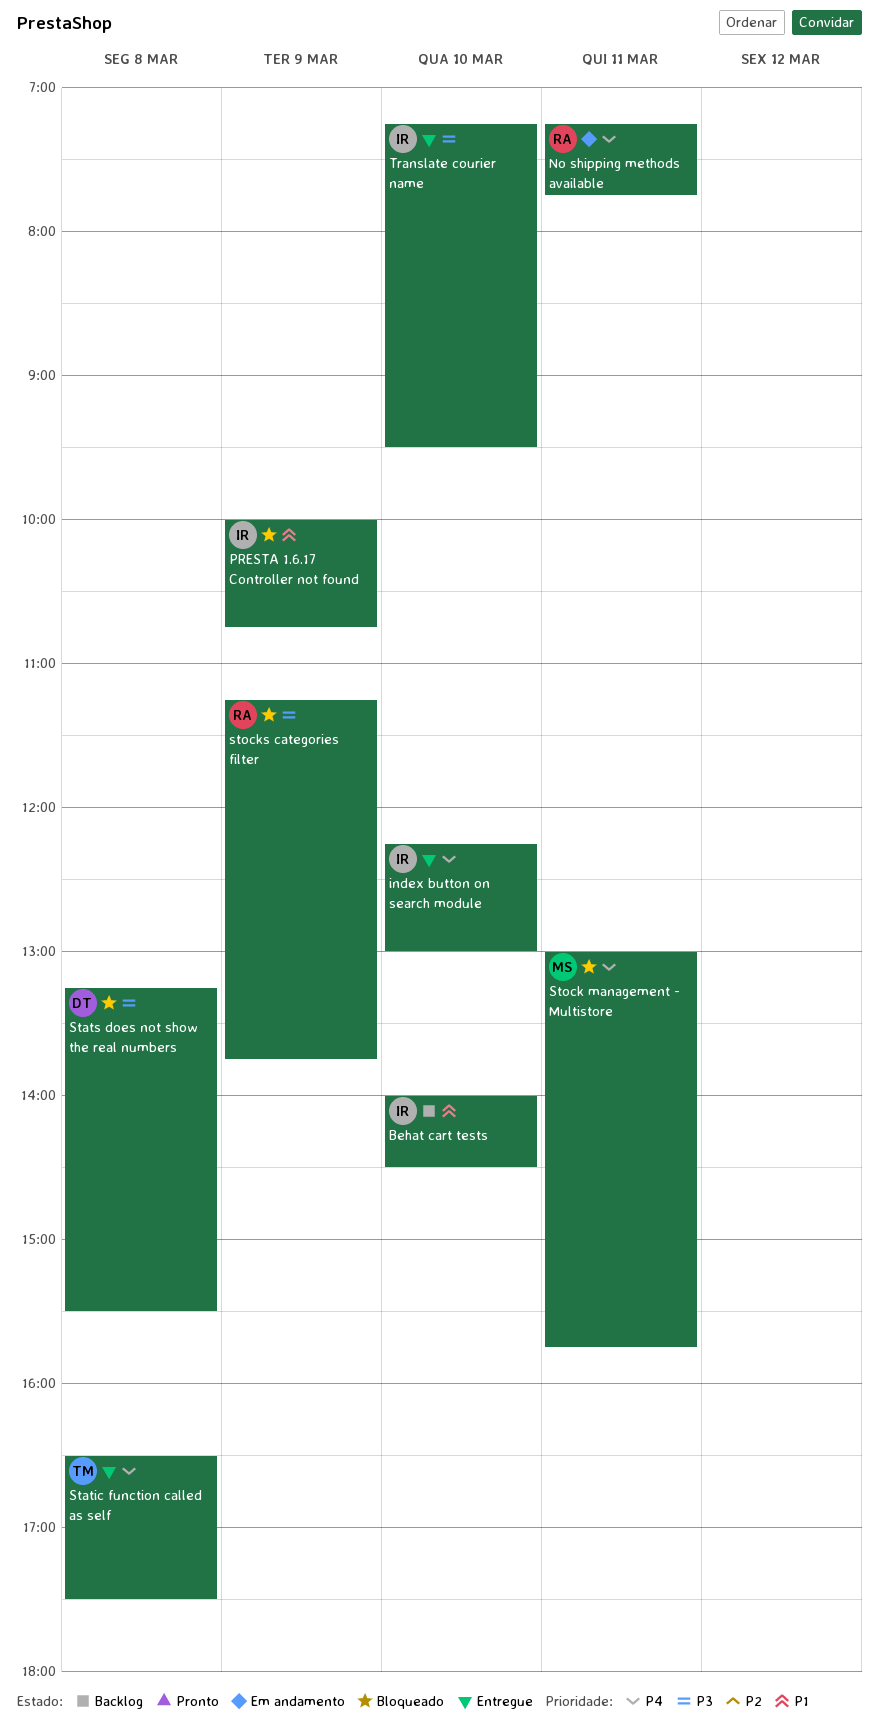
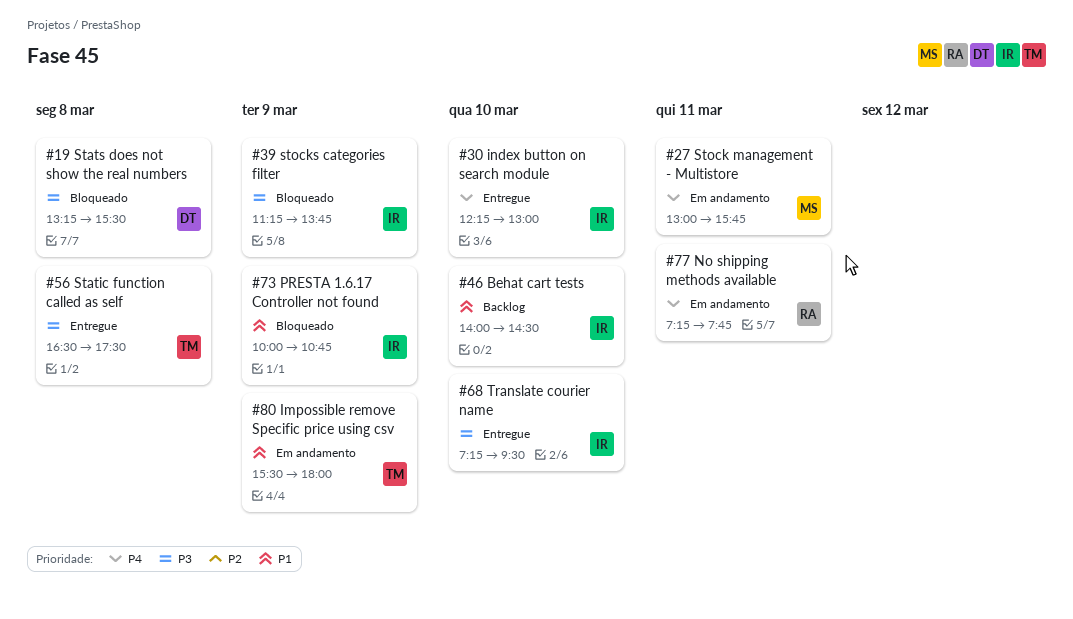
Impossible remove Specific price using csv: none -> present
Static function called as self, priority: P4 -> P3
Stock management - Multistore, status: Bloqueado -> Em andamento
stocks categories filter, owner: RA -> IR

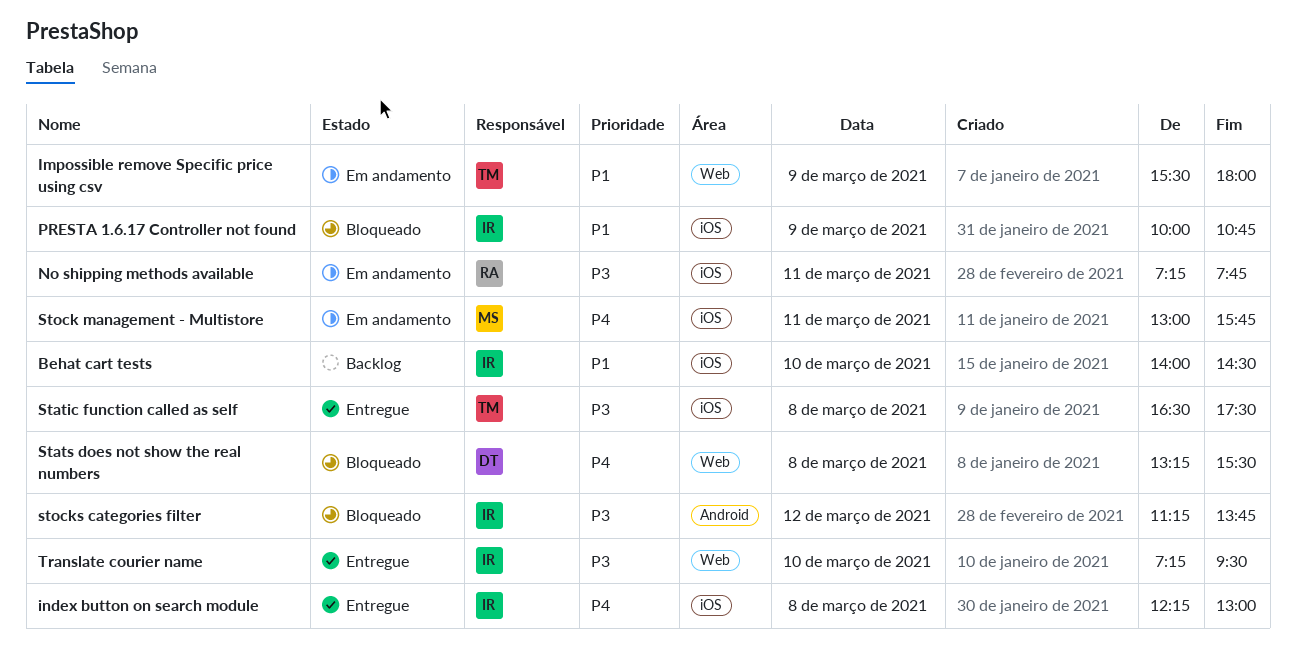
index button on search module, day: Mar 10 -> Mar 8
No shipping methods available, priority: P4 -> P3
Stats does not show the real numbers, priority: P3 -> P4
stocks categories filter, day: Mar 9 -> Mar 12

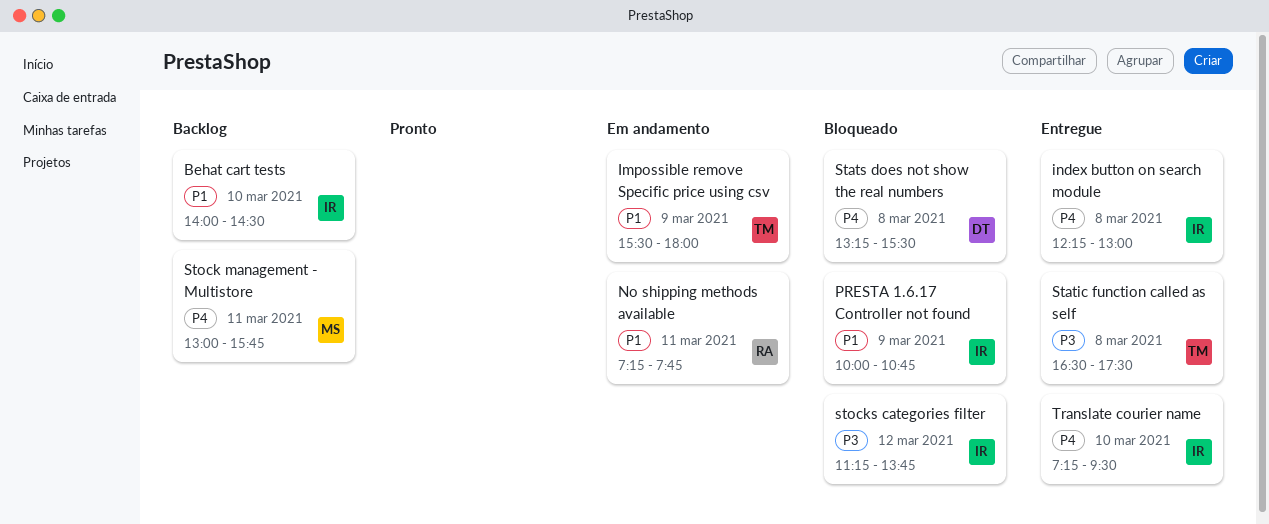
No shipping methods available, priority: P3 -> P1
Stock management - Multistore, status: Em andamento -> Backlog
Translate courier name, priority: P3 -> P4

